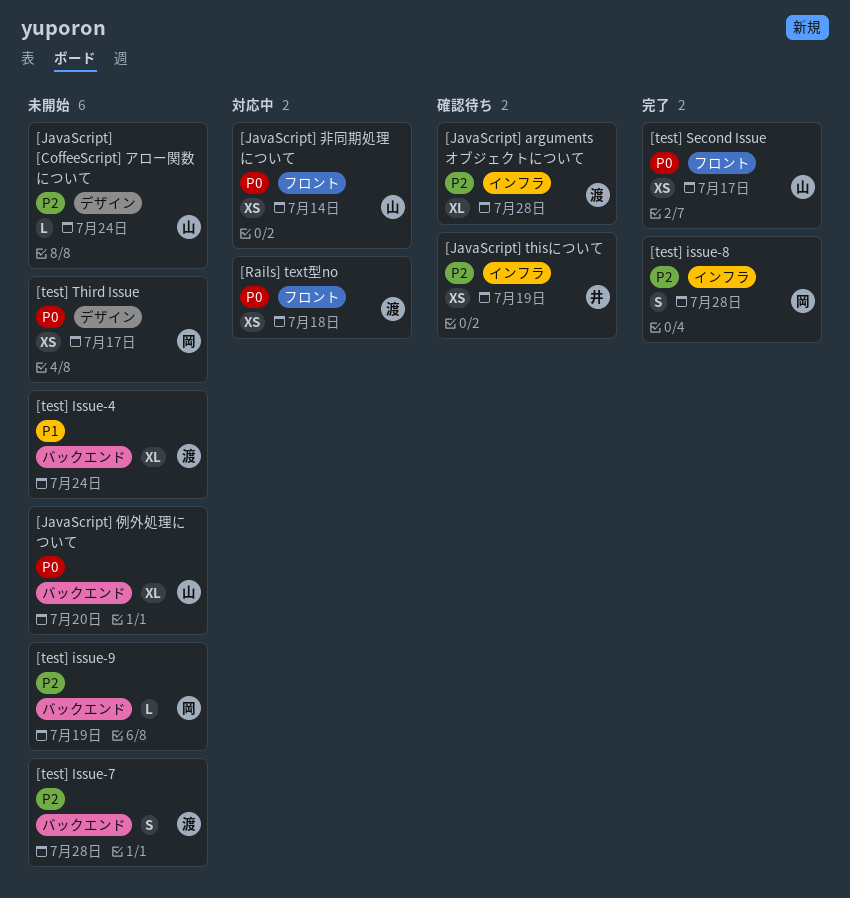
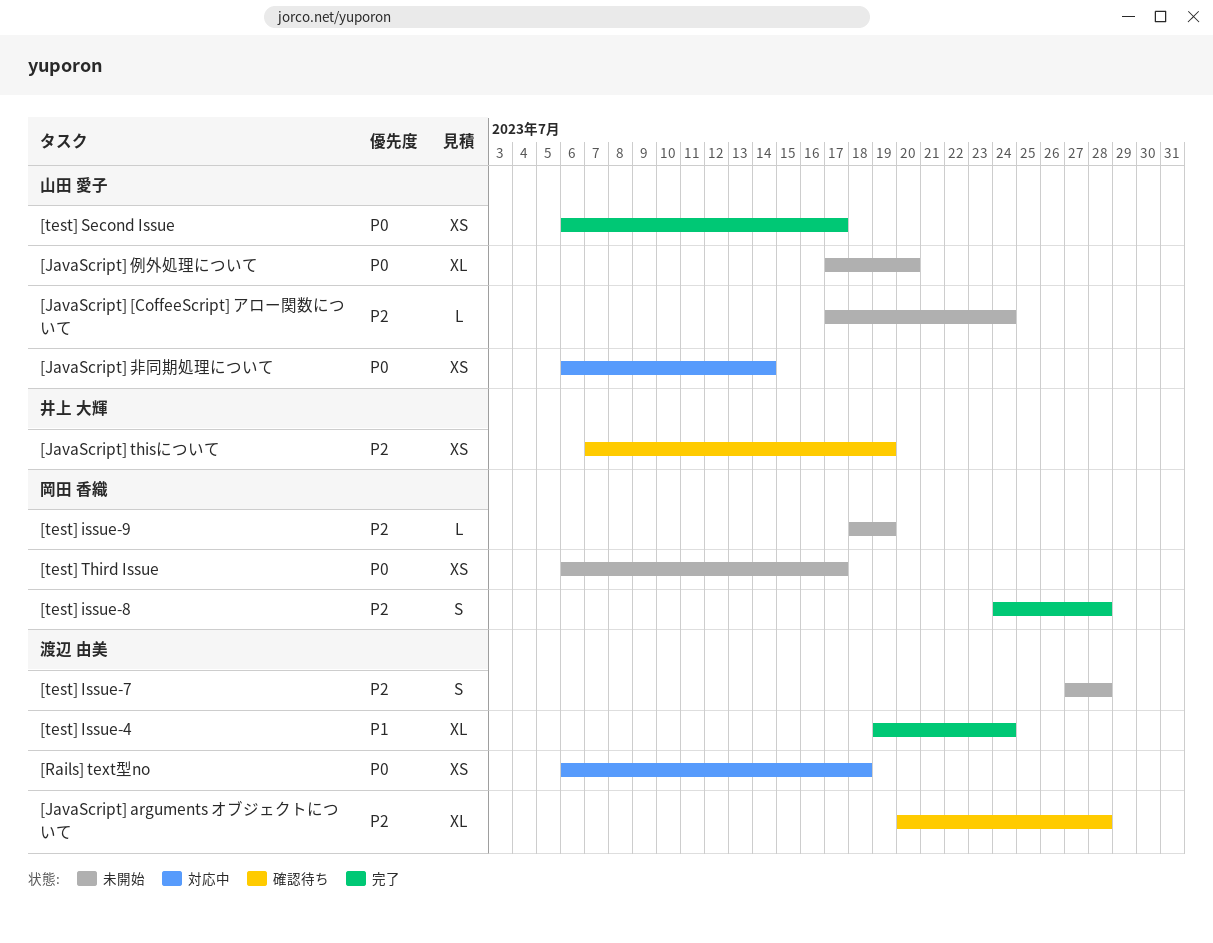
[test] Issue-4, status: 未開始 -> 完了

